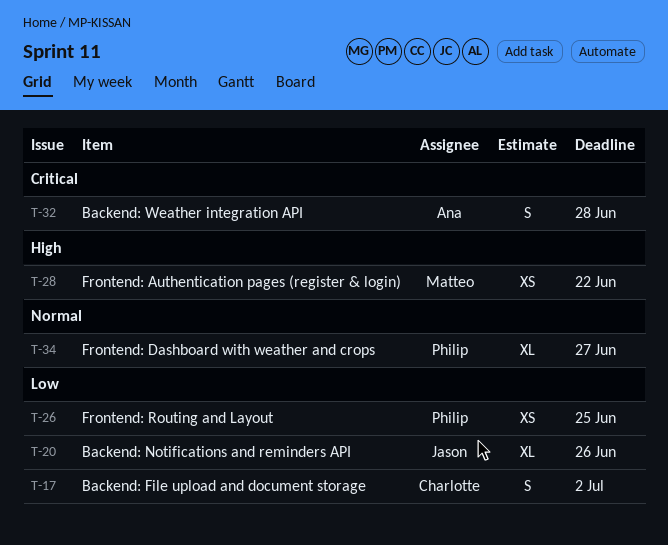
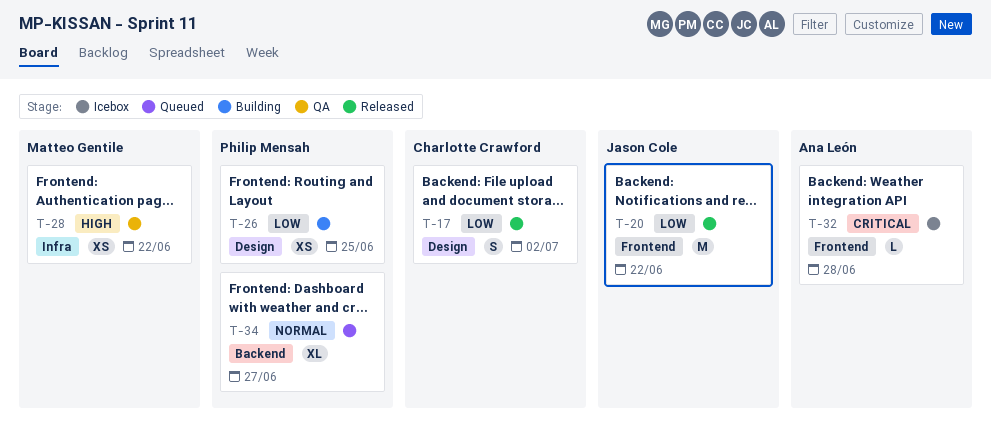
T-20, estimate: XL -> M
T-20, due: Jun 26 -> Jun 22
T-32, estimate: S -> L

